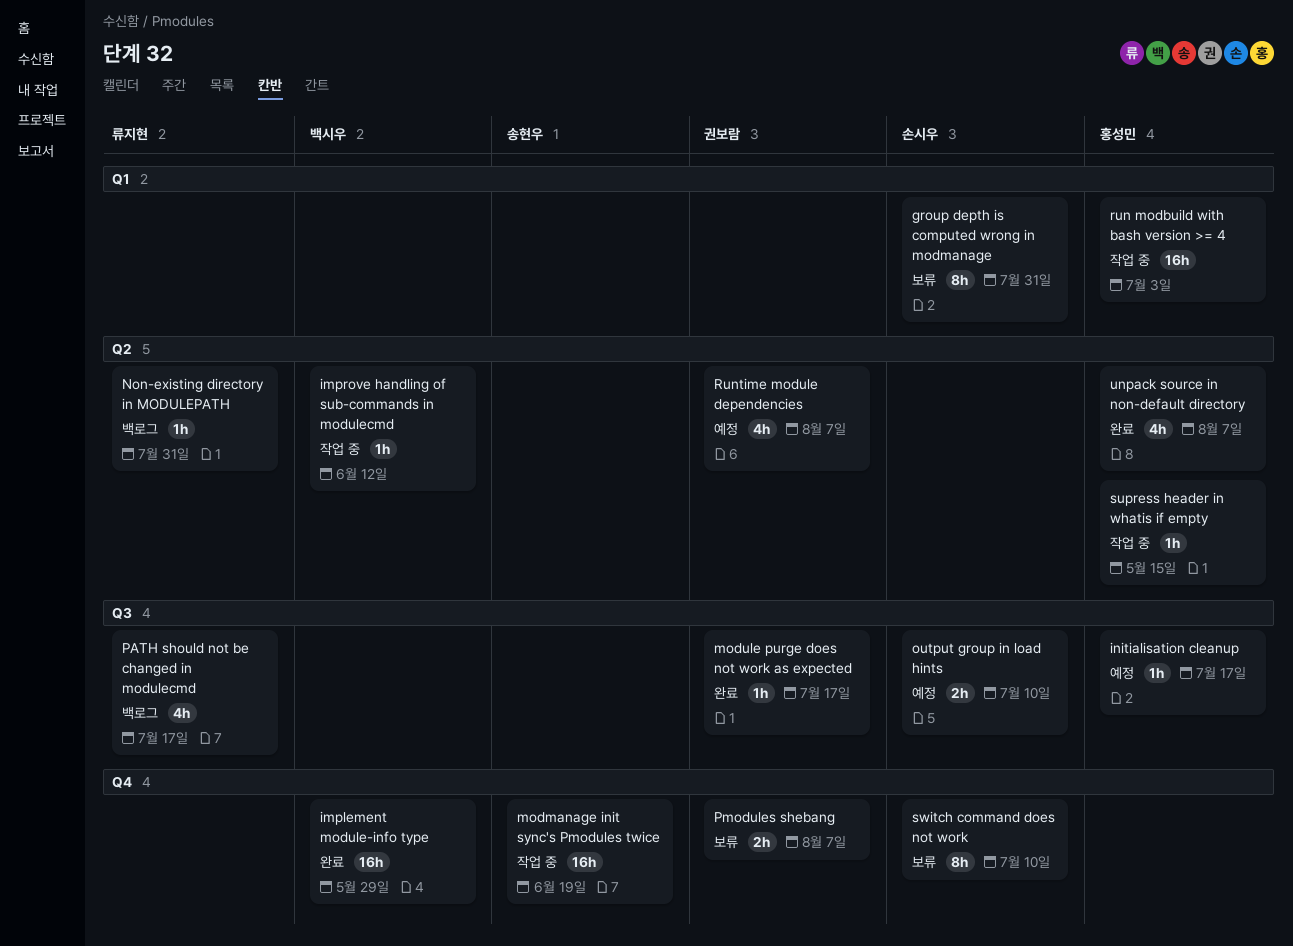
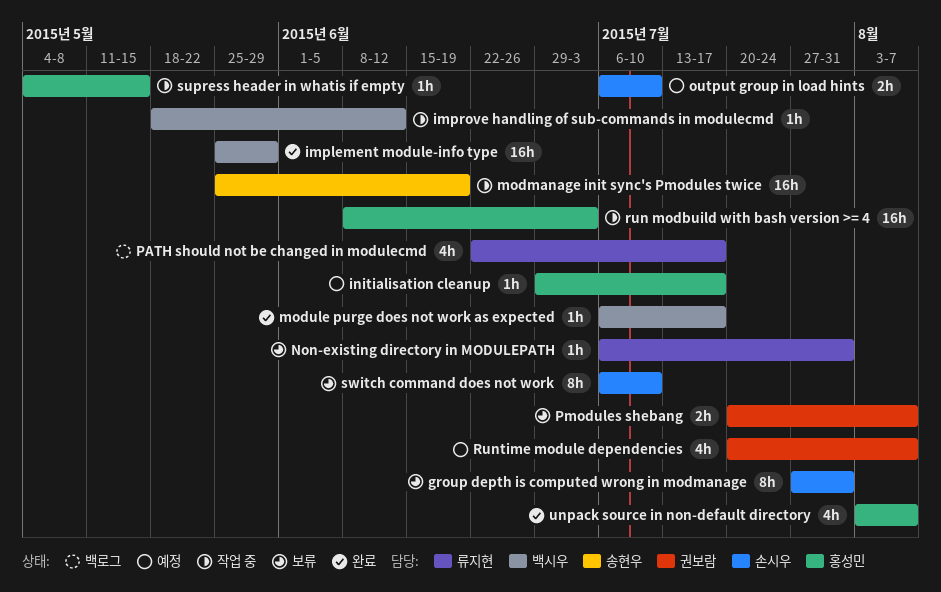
module purge does not work as expected, owner: 권보람 -> 백시우
Non-existing directory in MODULEPATH, status: 백로그 -> 보류

